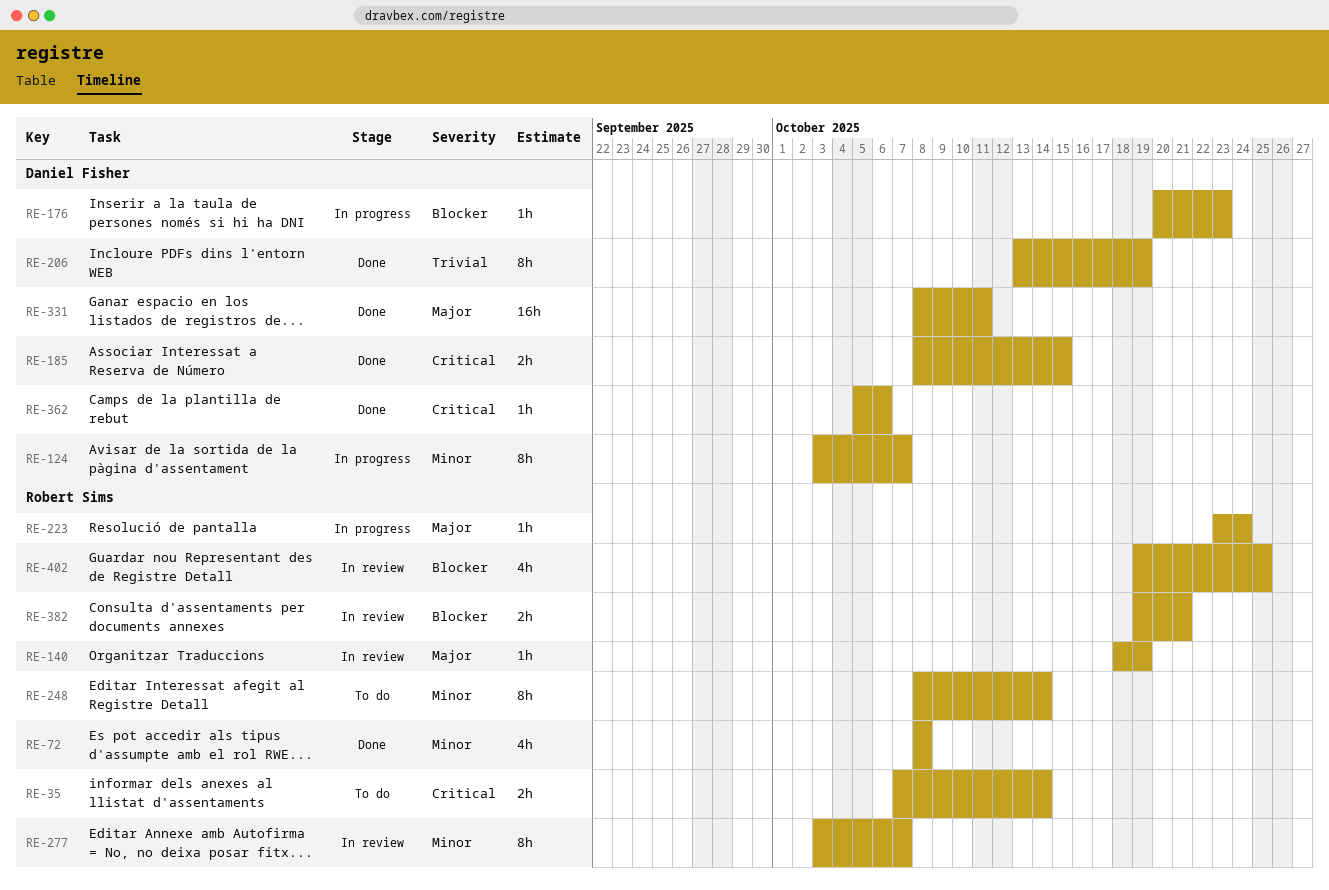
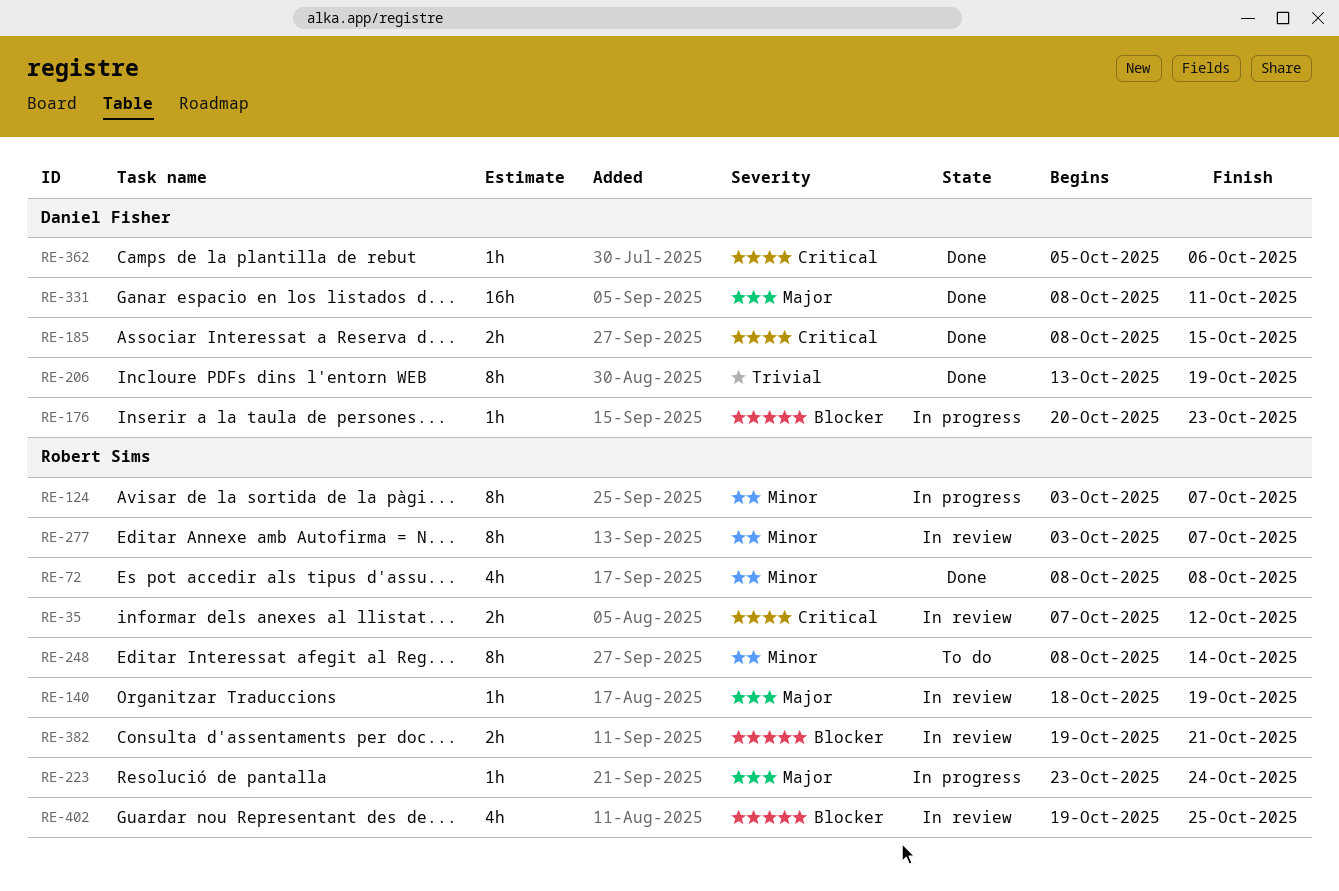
RE-35, status: To do -> In review
RE-35, due: Oct 14 -> Oct 12
RE-124, owner: Daniel Fisher -> Robert Sims

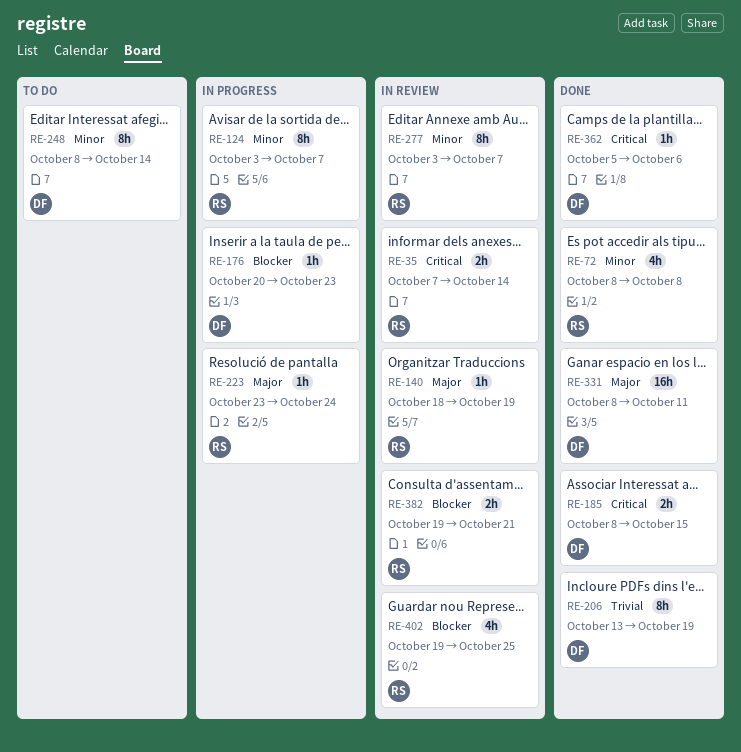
RE-35, due: Oct 12 -> Oct 14
RE-248, owner: Robert Sims -> Daniel Fisher

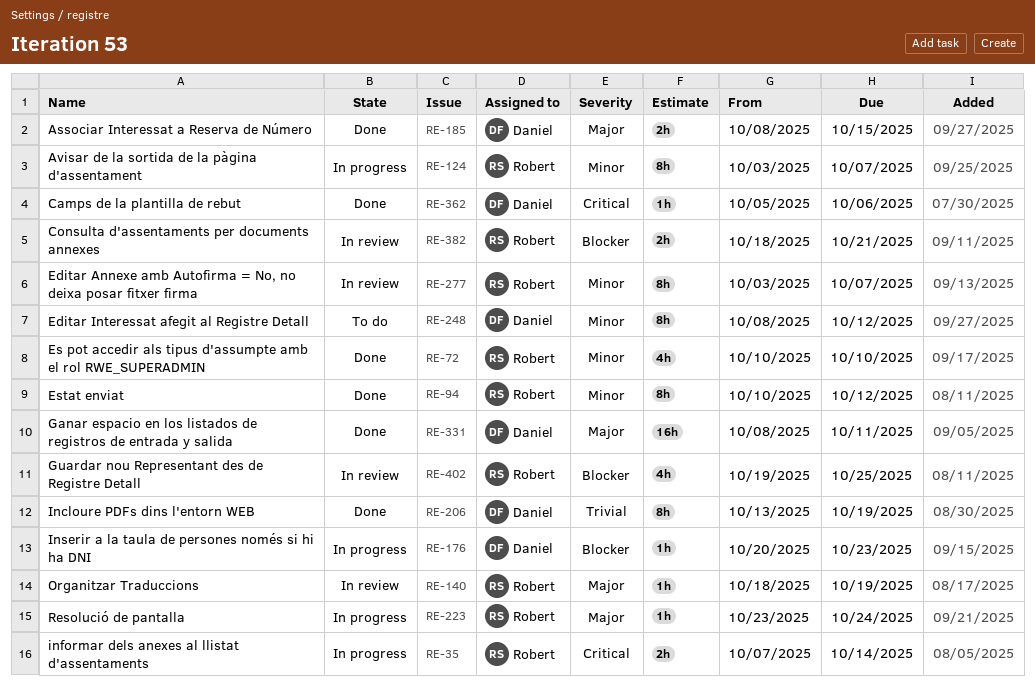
RE-35, status: In review -> In progress
RE-72, start: Oct 8 -> Oct 10
RE-72, due: Oct 8 -> Oct 10
RE-94: none -> present
RE-185, priority: Critical -> Major
RE-248, due: Oct 14 -> Oct 12
RE-382, start: Oct 19 -> Oct 18

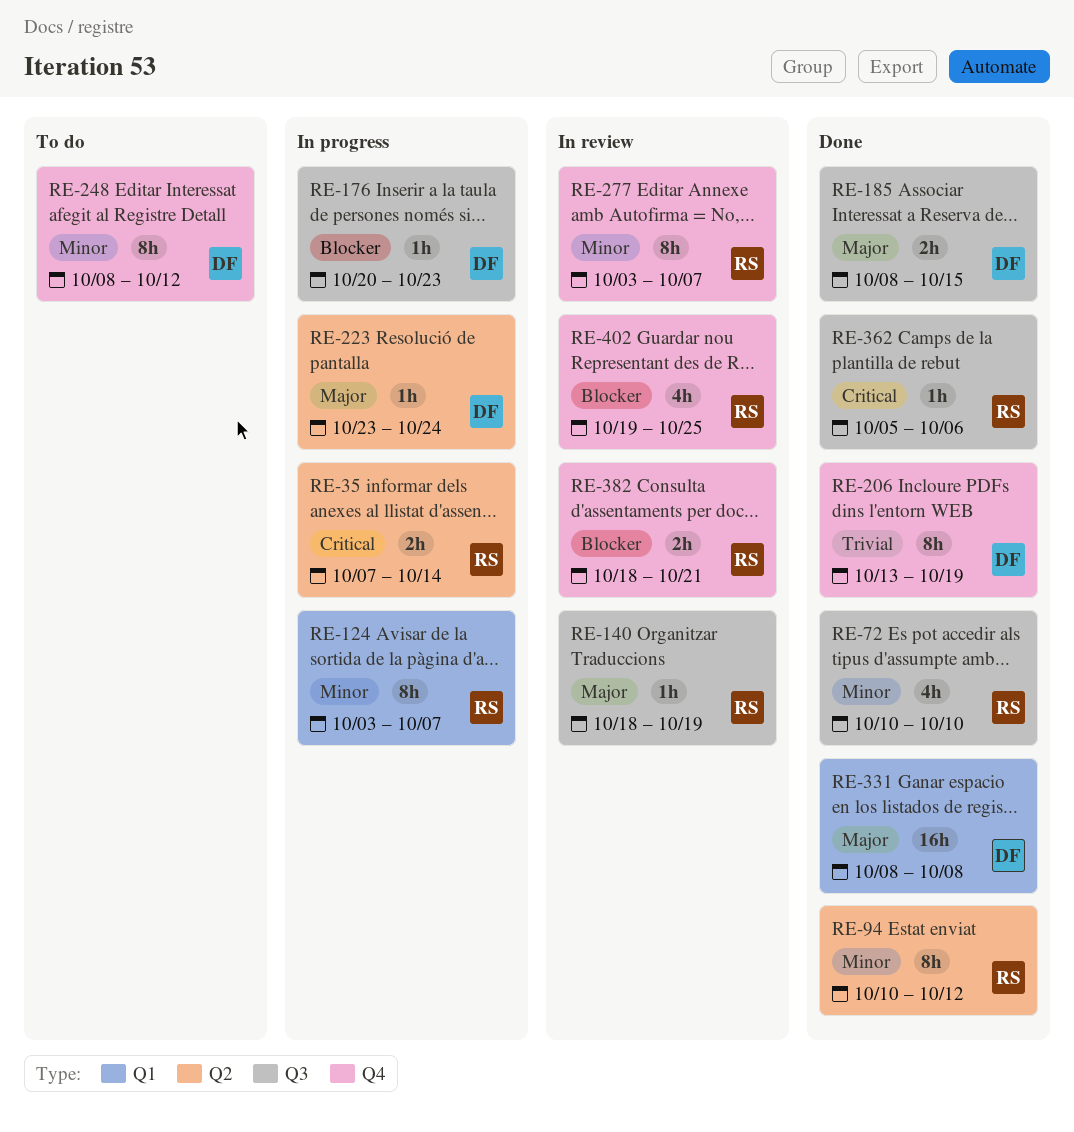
RE-223, owner: Robert -> Daniel
RE-331, due: Oct 11 -> Oct 8
RE-362, owner: Daniel -> Robert

